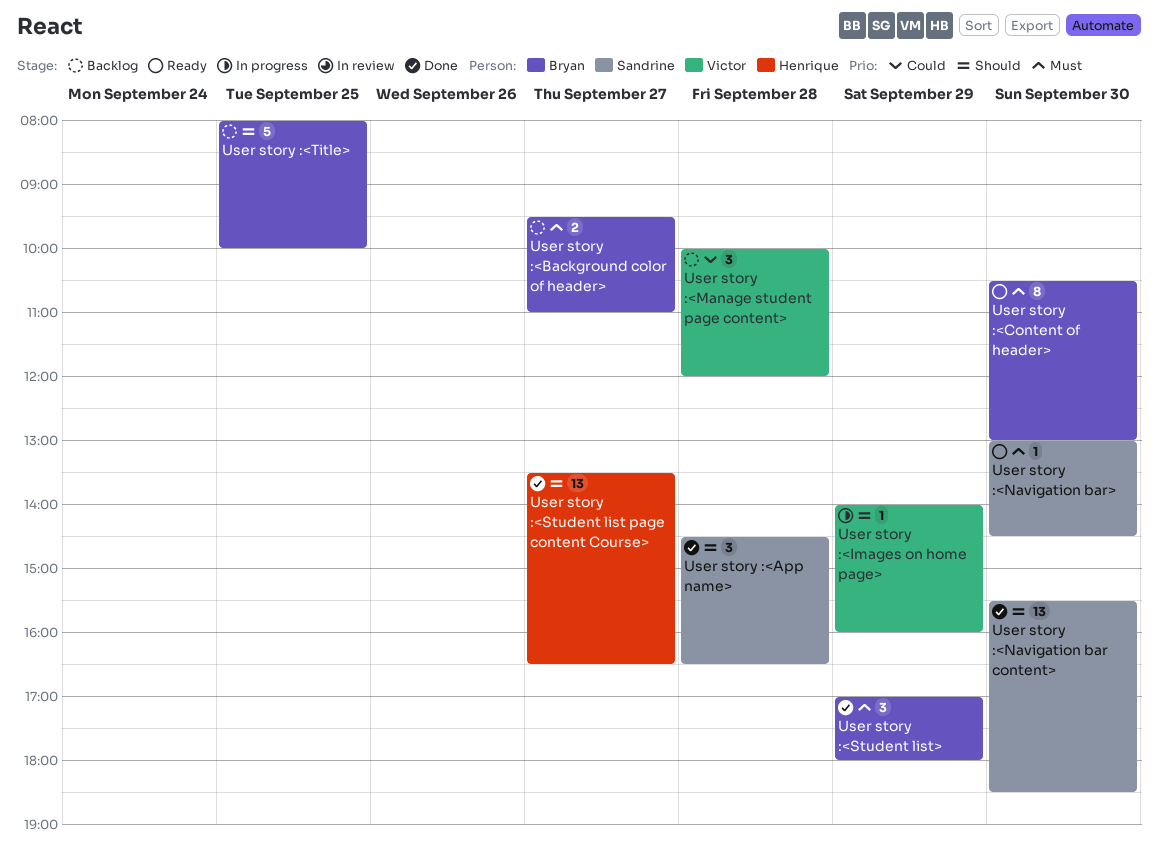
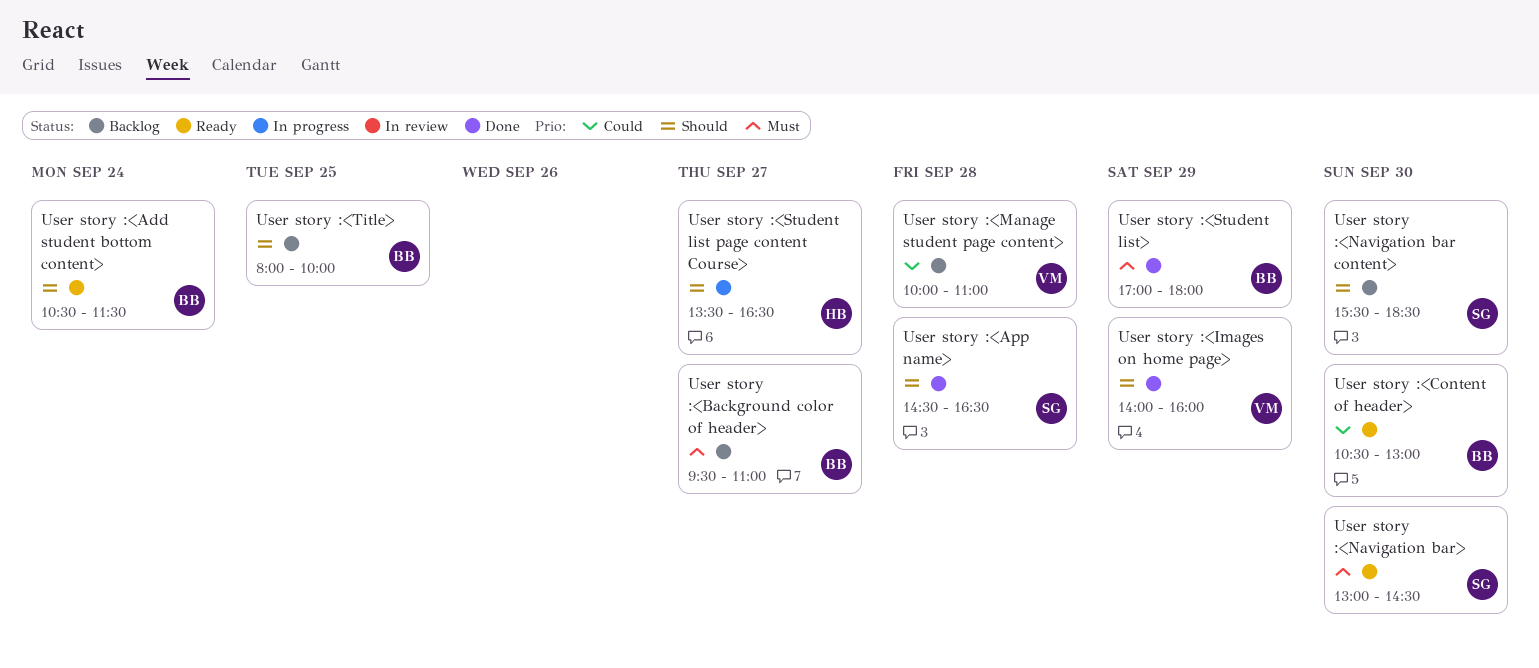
User story :<Add student bottom content>: none -> present
User story :<Content of header>, priority: Must -> Could
User story :<Images on home page>, status: In progress -> Done
User story :<Manage student page content>, ends: 12:00 -> 11:00
User story :<Navigation bar content>, status: Done -> Backlog
User story :<Student list page content Course>, status: Done -> In progress

